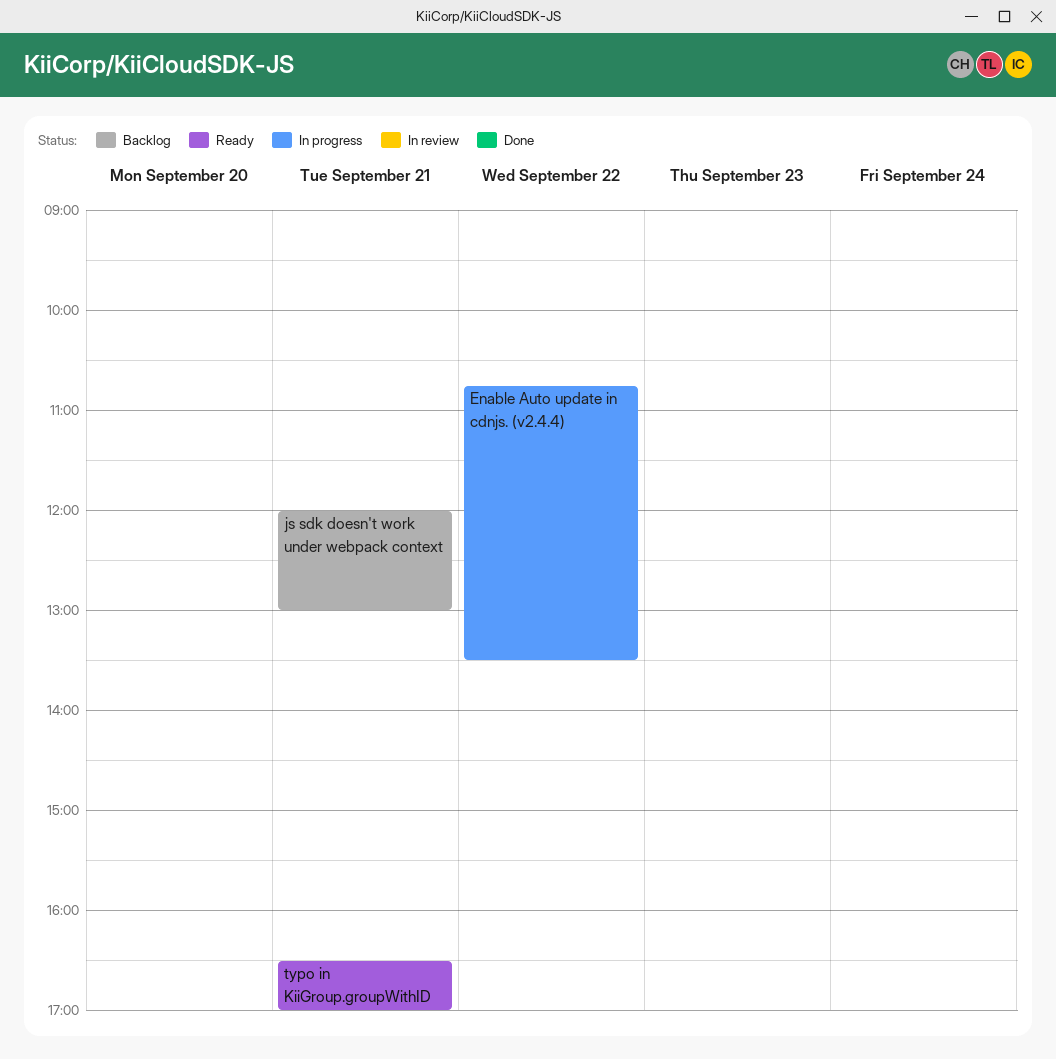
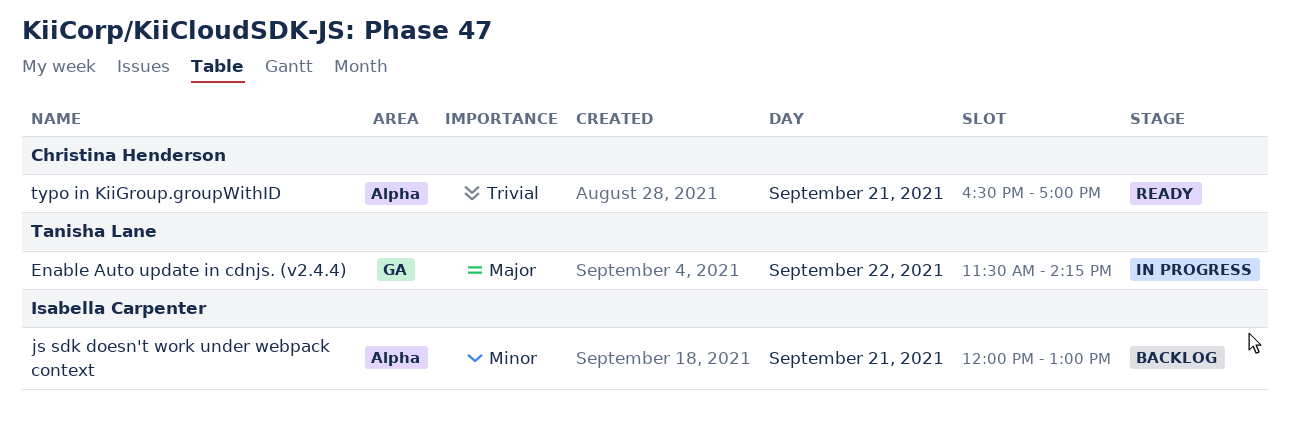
Enable Auto update in cdnjs. (v2.4.4), begins: 10:45 -> 11:30
Enable Auto update in cdnjs. (v2.4.4), ends: 13:30 -> 14:15

